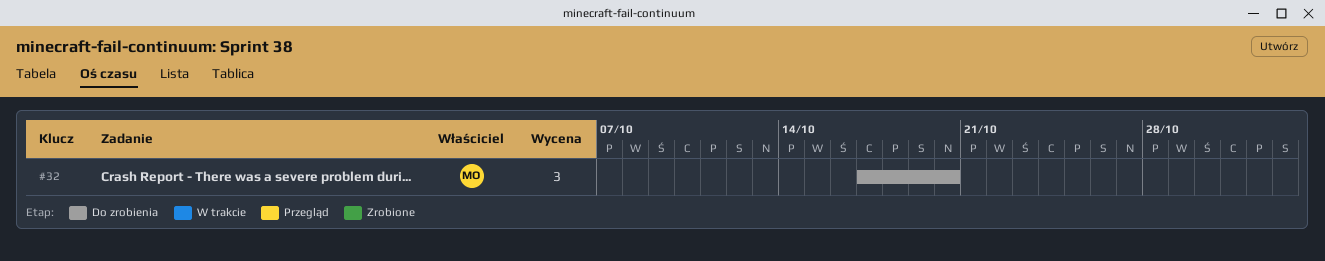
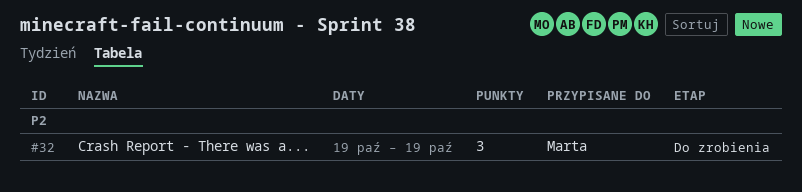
#32, start: Oct 17 -> Oct 19
#32, due: Oct 20 -> Oct 19

